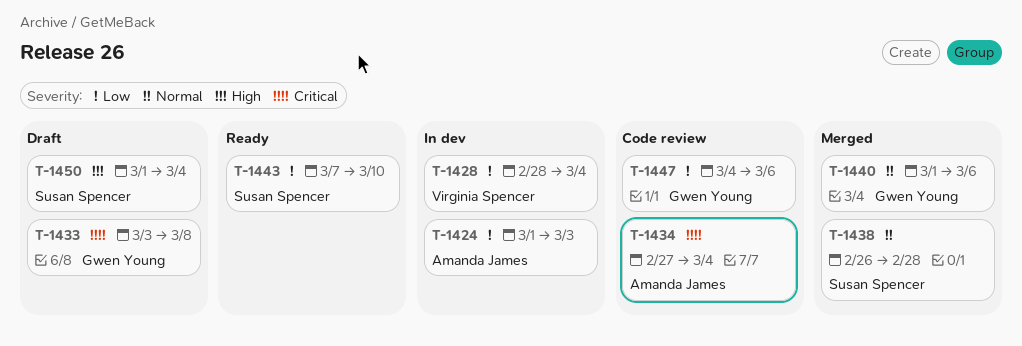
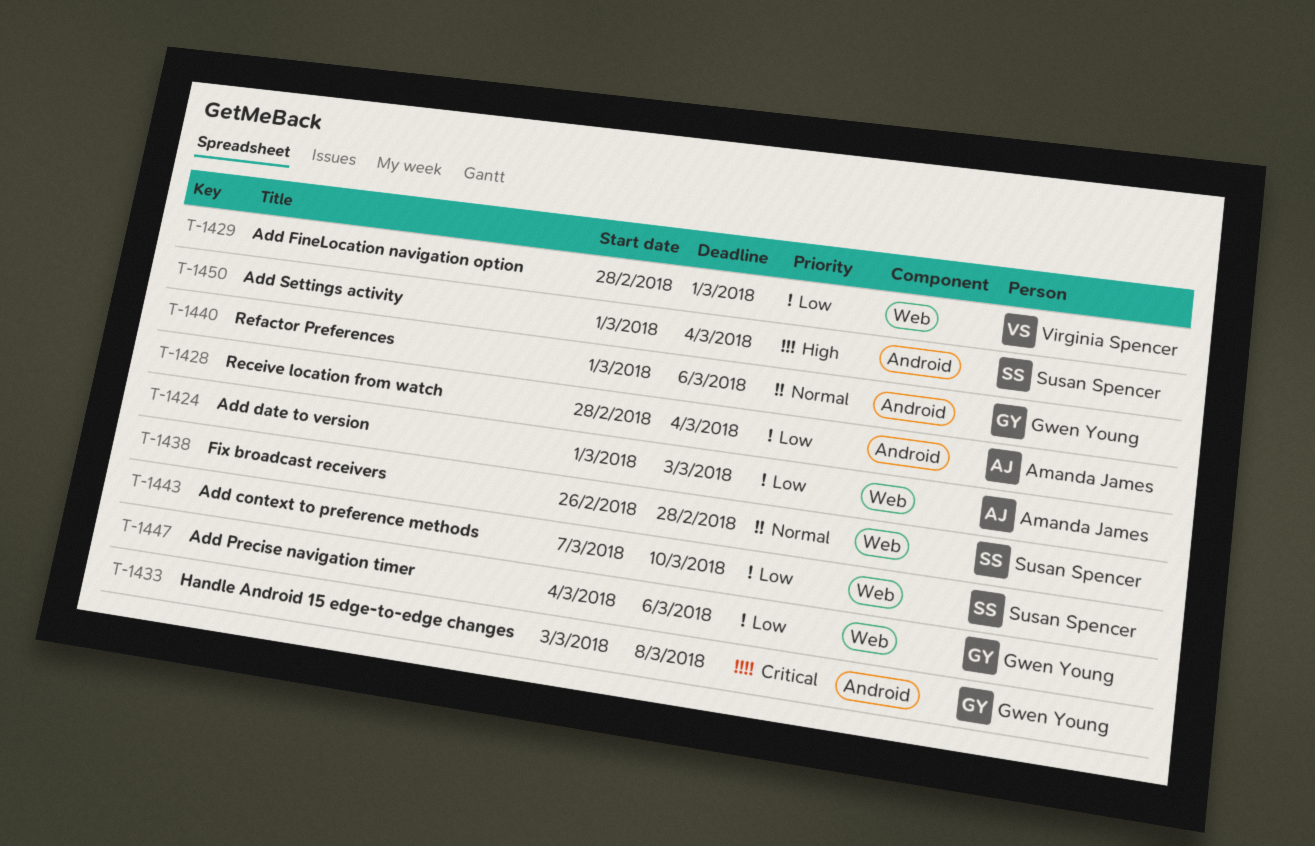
T-1428, owner: Virginia Spencer -> Amanda James
T-1429: none -> present
T-1434: present -> none

